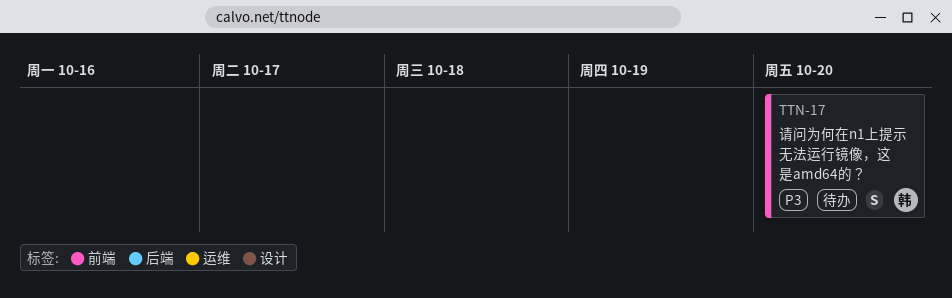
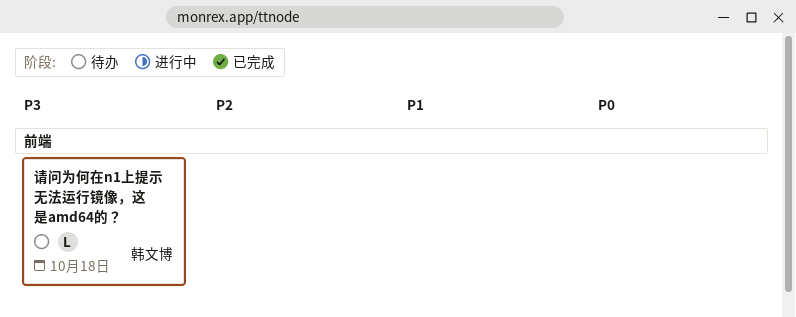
请问为何在n1上提示无法运行镜像，这是amd64的？, estimate: S -> L
请问为何在n1上提示无法运行镜像，这是amd64的？, due: Oct 20 -> Oct 18

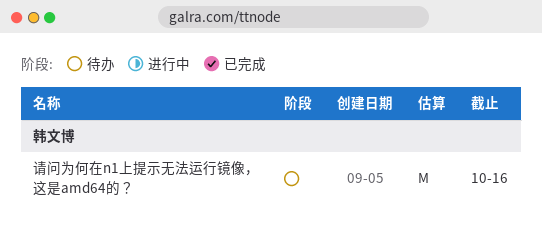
请问为何在n1上提示无法运行镜像，这是amd64的？, estimate: L -> M
请问为何在n1上提示无法运行镜像，这是amd64的？, due: Oct 18 -> Oct 16

